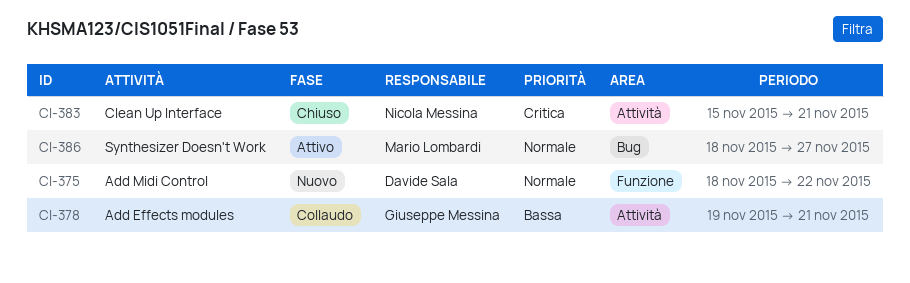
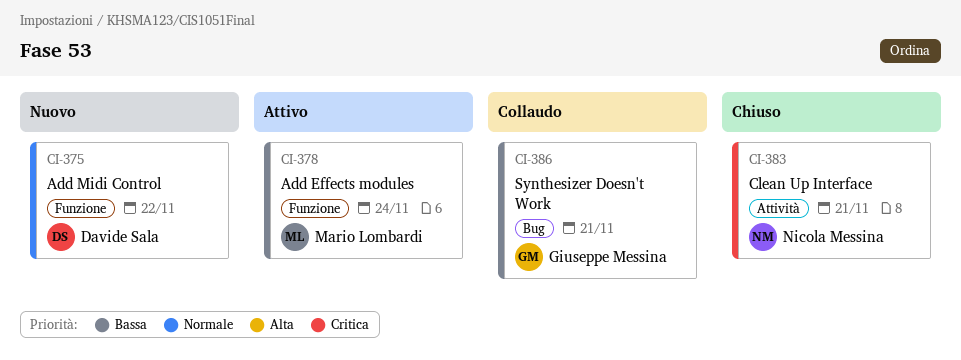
CI-378, status: Collaudo -> Attivo
CI-378, owner: Giuseppe Messina -> Mario Lombardi
CI-378, label: Attività -> Funzione
CI-378, due: Nov 21 -> Nov 24
CI-386, status: Attivo -> Collaudo
CI-386, owner: Mario Lombardi -> Giuseppe Messina
CI-386, priority: Normale -> Bassa
CI-386, due: Nov 27 -> Nov 21

